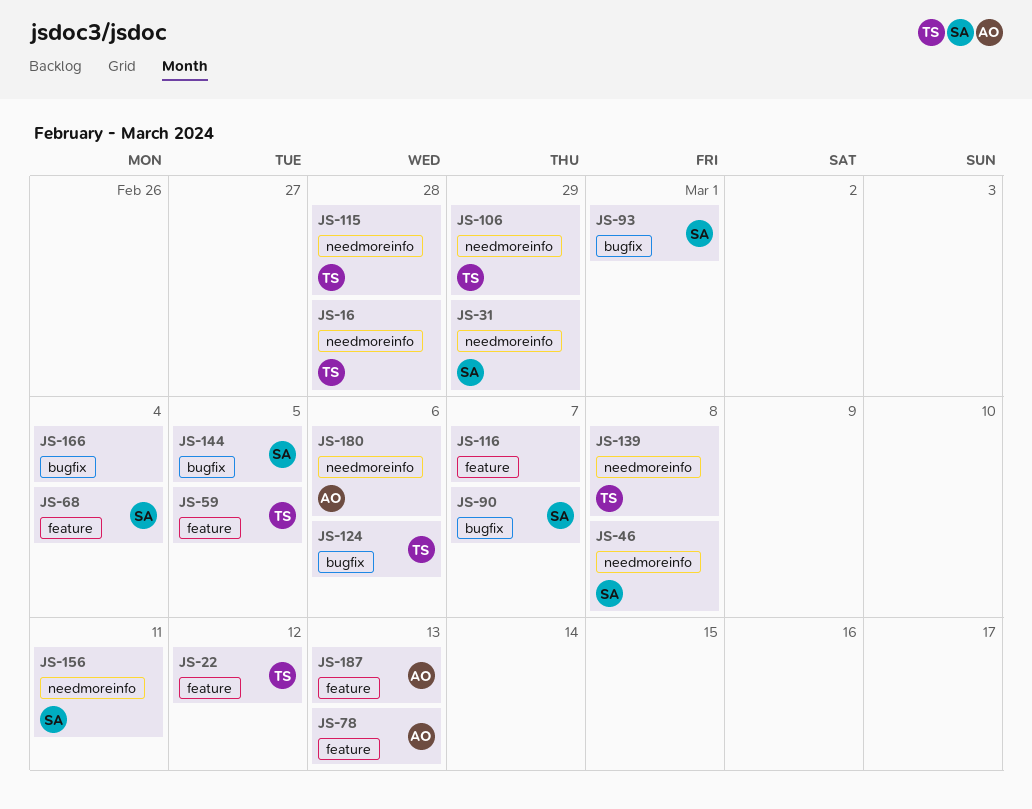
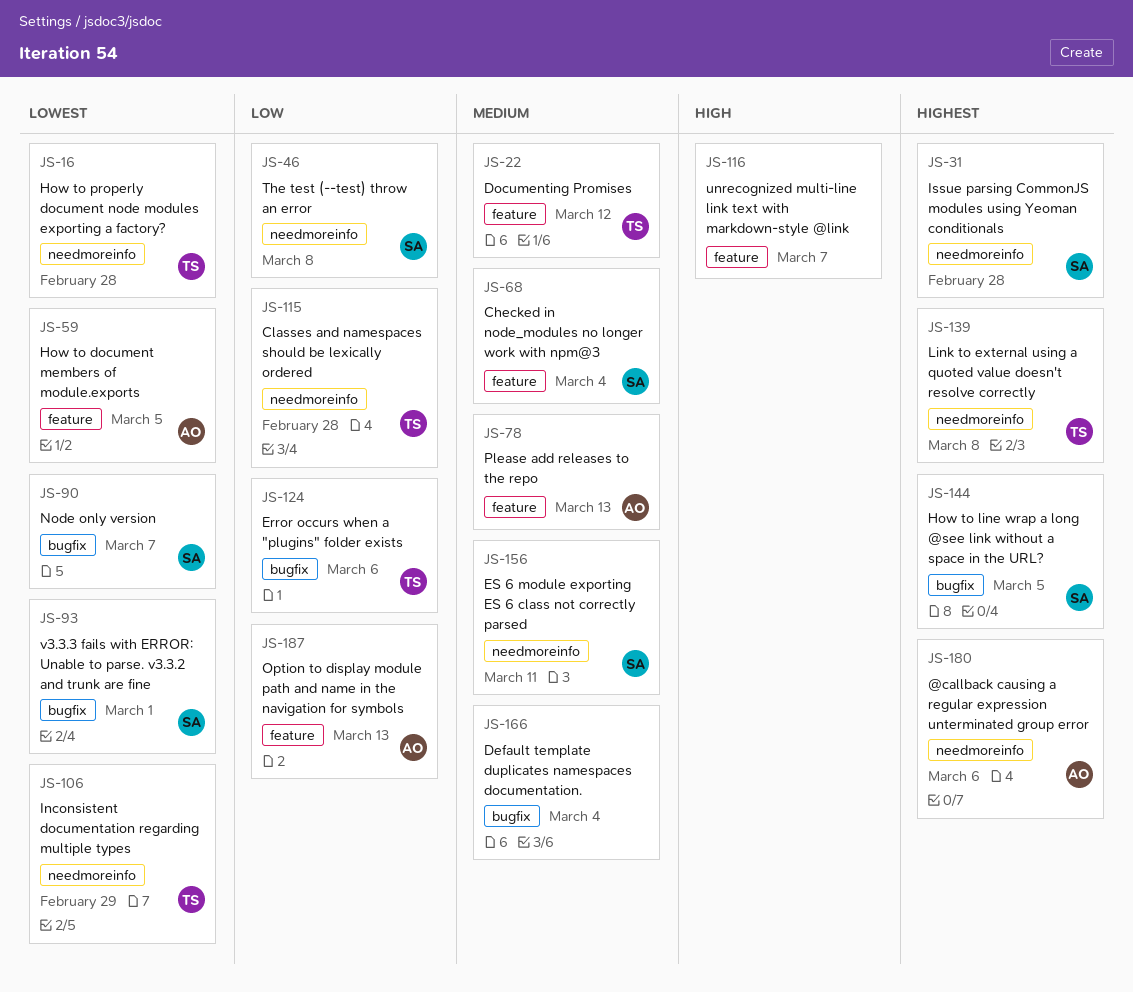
JS-31, due: Feb 29 -> Feb 28
JS-59, owner: TS -> AO

